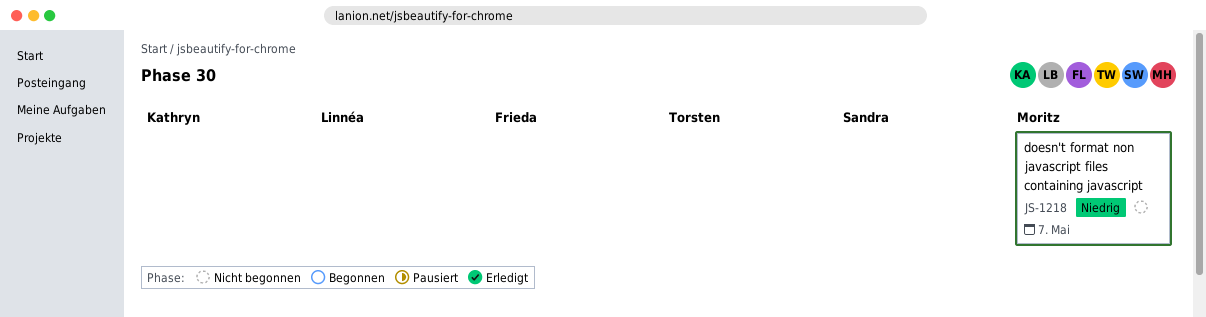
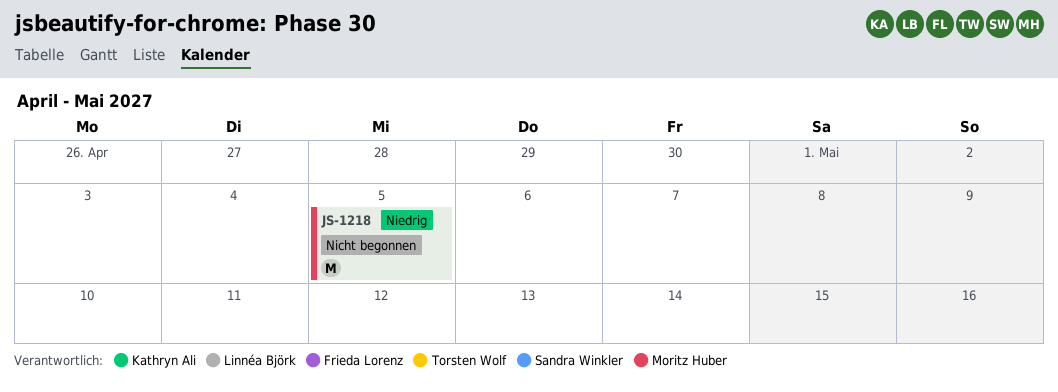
JS-1218, due: May 7 -> May 5

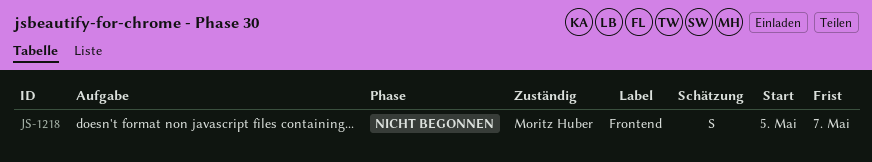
JS-1218, estimate: M -> S
JS-1218, due: May 5 -> May 7

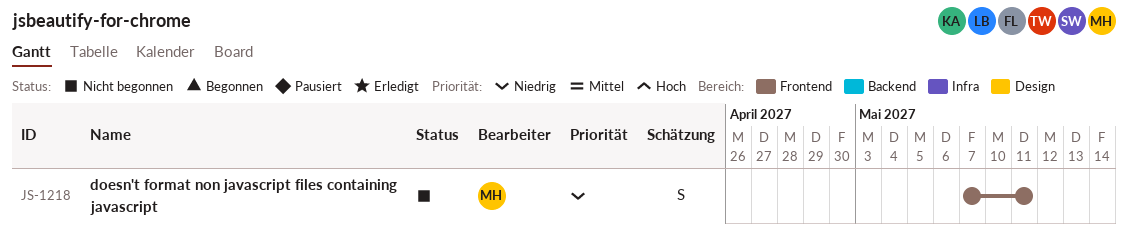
JS-1218, start: May 5 -> May 7
JS-1218, due: May 7 -> May 11

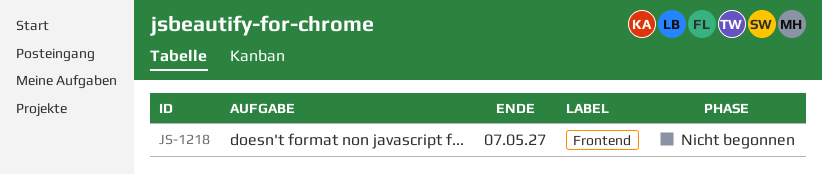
JS-1218, due: May 11 -> May 7

